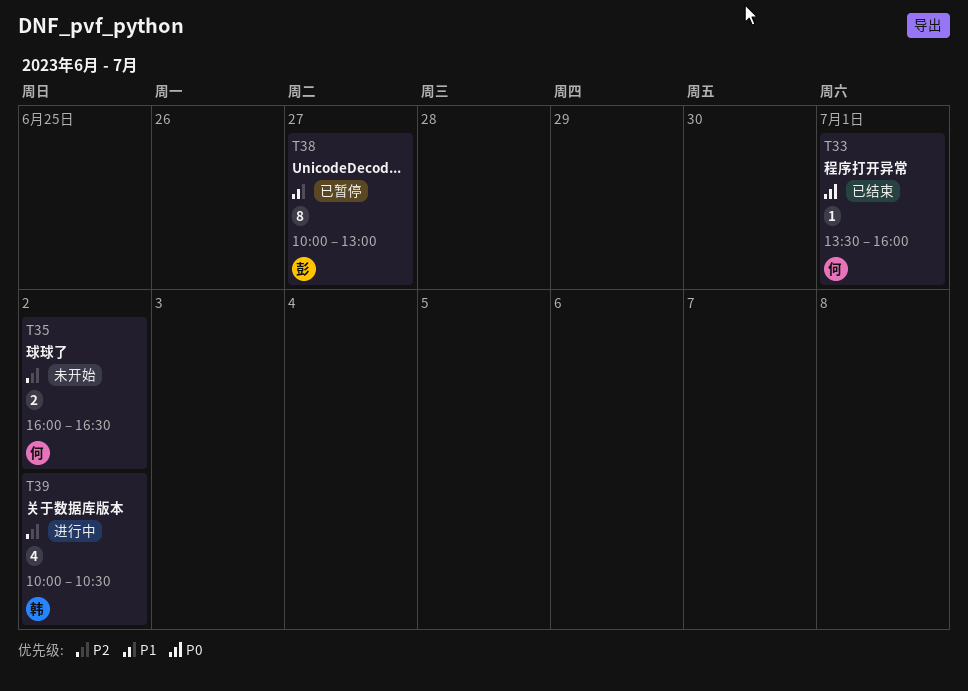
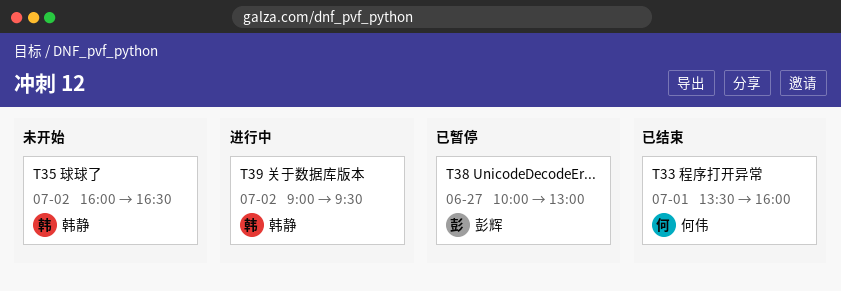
T35, owner: 何伟 -> 韩静
T39, begins: 10:00 -> 09:00
T39, ends: 10:30 -> 09:30

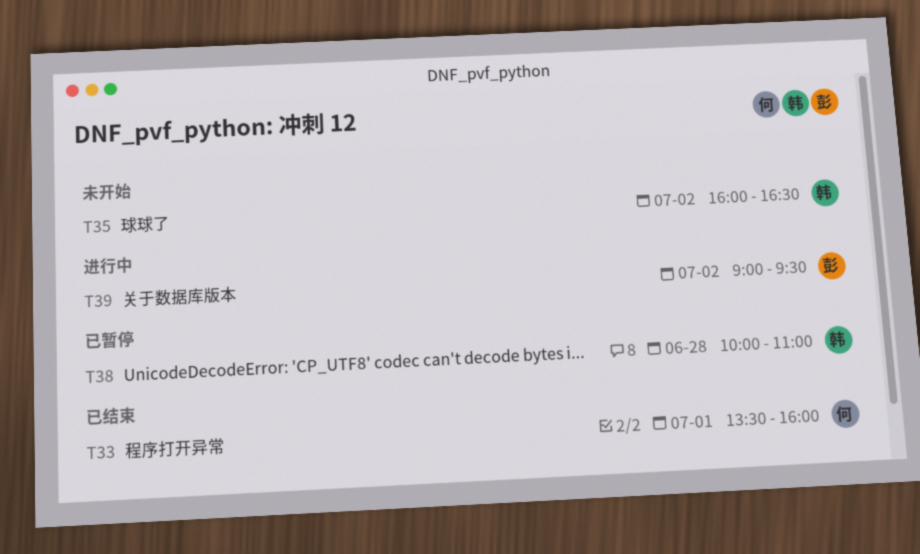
T38, owner: 彭辉 -> 韩静
T38, day: Jun 27 -> Jun 28
T38, ends: 13:00 -> 11:00
T39, owner: 韩静 -> 彭辉

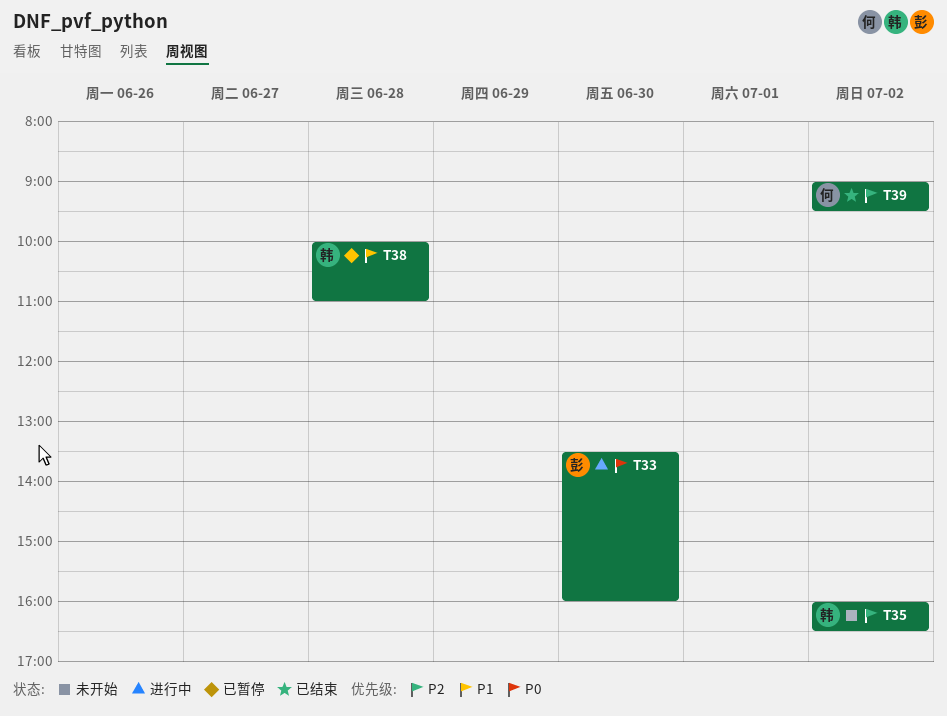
T33, status: 已结束 -> 进行中
T33, owner: 何 -> 彭
T33, day: Jul 1 -> Jun 30
T39, status: 进行中 -> 已结束
T39, owner: 彭 -> 何

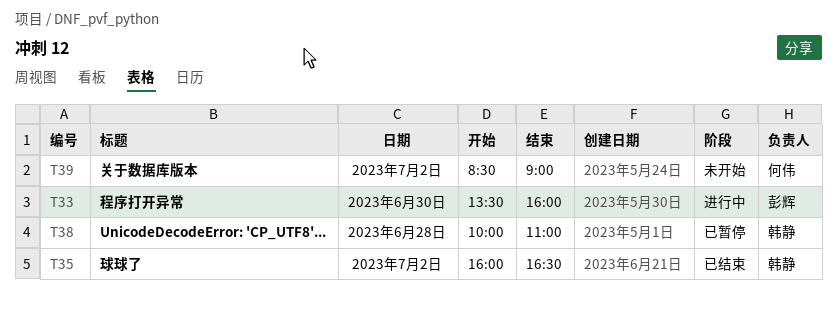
T35, status: 未开始 -> 已结束
T39, status: 已结束 -> 未开始
T39, begins: 09:00 -> 08:30
T39, ends: 09:30 -> 09:00

